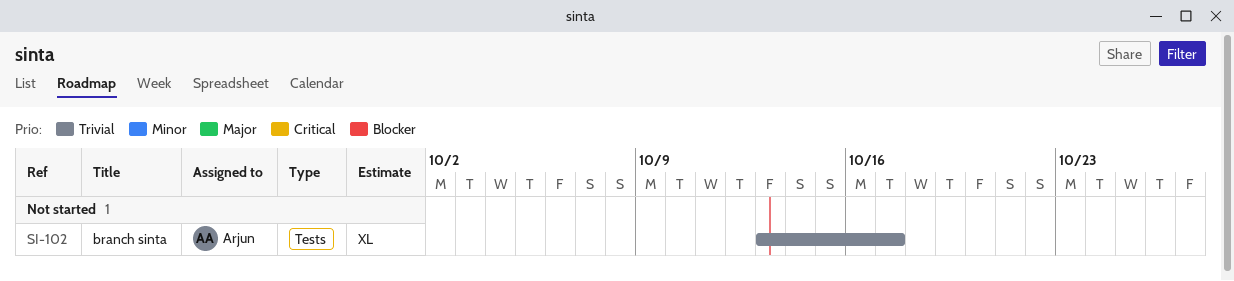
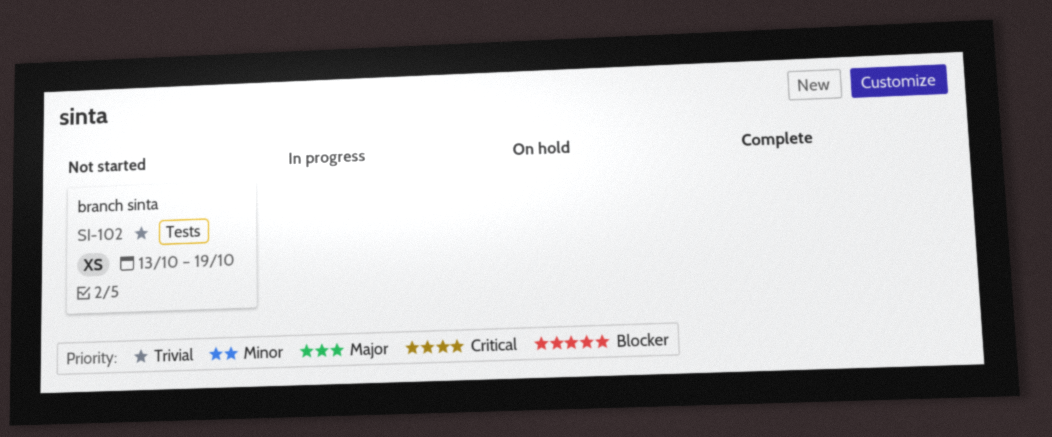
SI-102, estimate: XL -> XS
SI-102, due: Oct 17 -> Oct 19

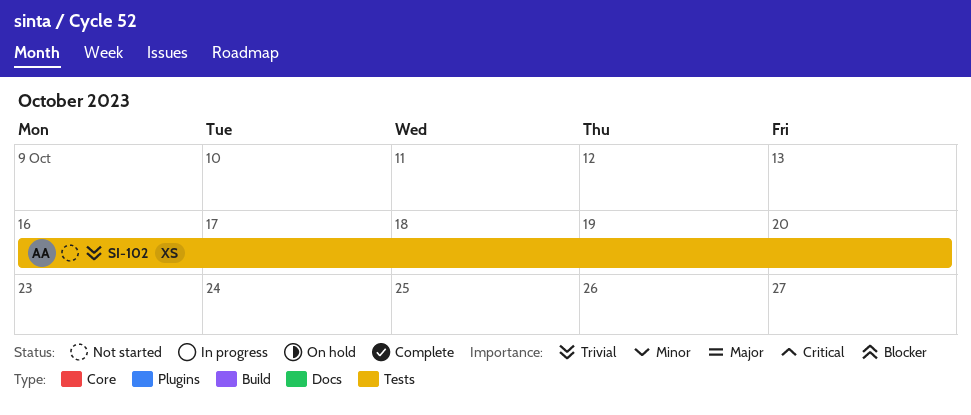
SI-102, start: Oct 13 -> Oct 16
SI-102, due: Oct 19 -> Oct 20

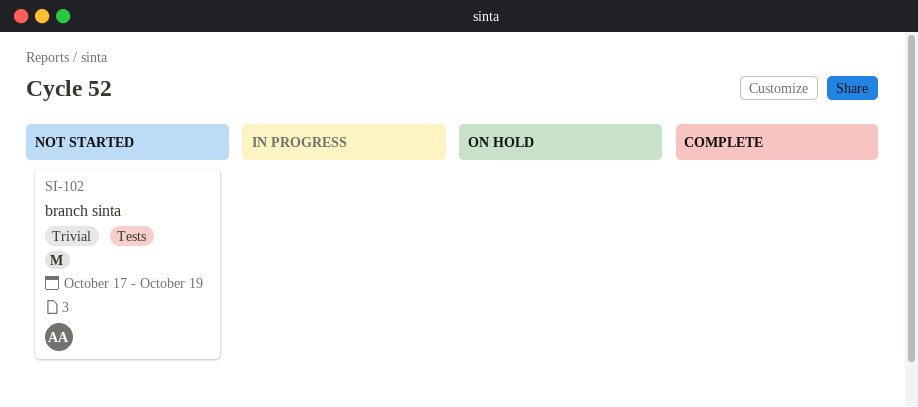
SI-102, estimate: XS -> M
SI-102, start: Oct 16 -> Oct 17
SI-102, due: Oct 20 -> Oct 19

